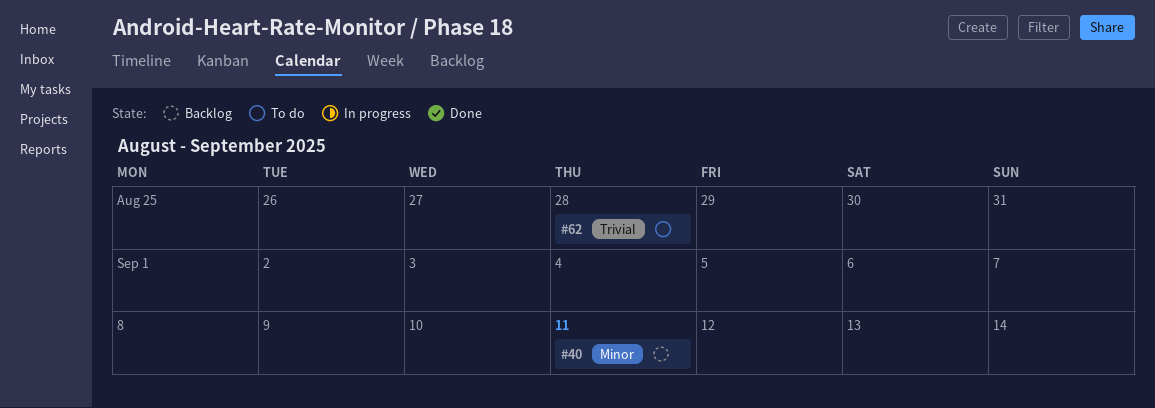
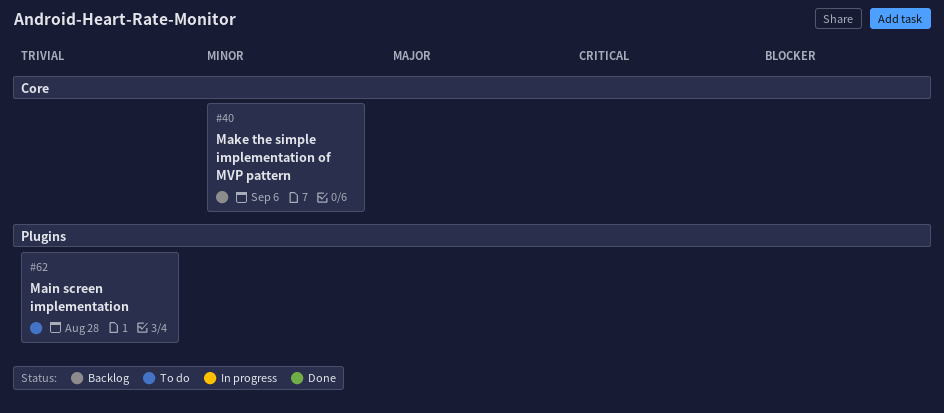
#40, due: Sep 11 -> Sep 6

